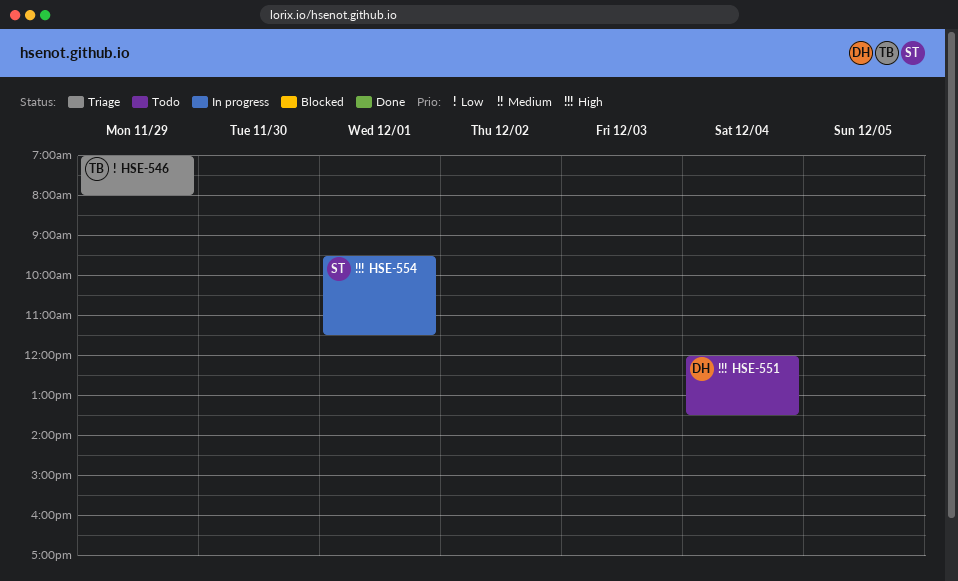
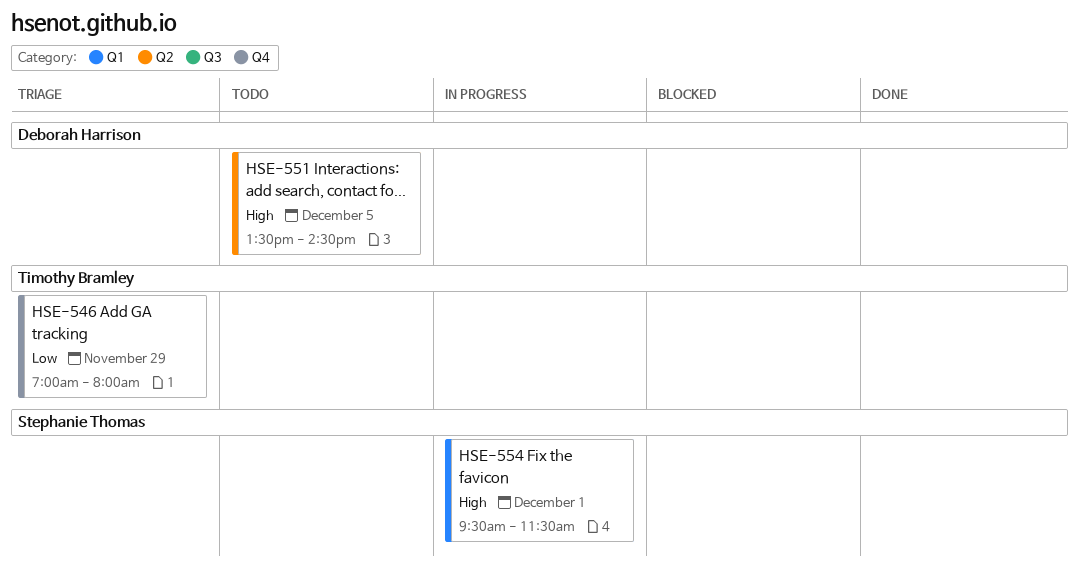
HSE-551, day: Dec 4 -> Dec 5
HSE-551, begins: 12:00 -> 13:30
HSE-551, ends: 13:30 -> 14:30

